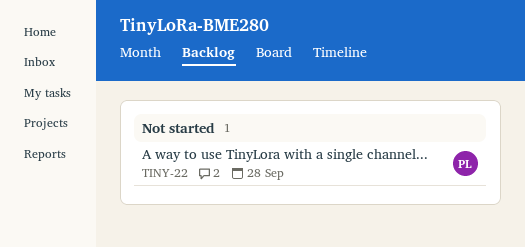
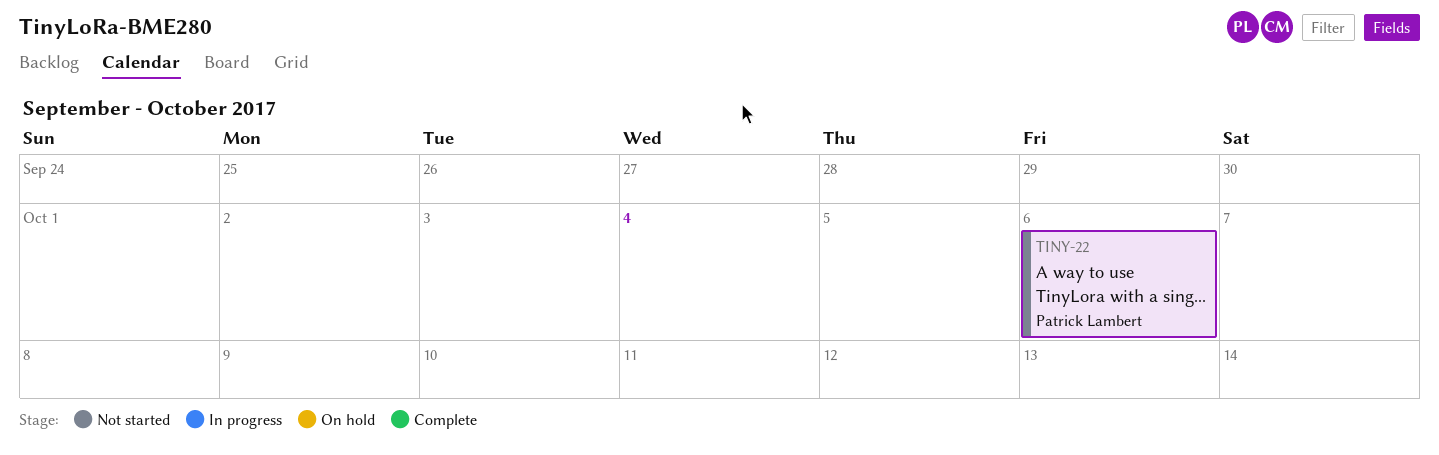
TINY-22, due: Sep 28 -> Oct 6

